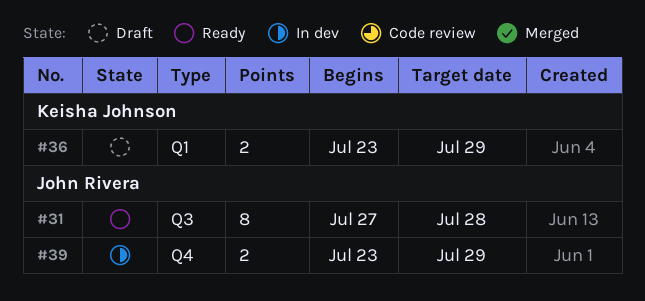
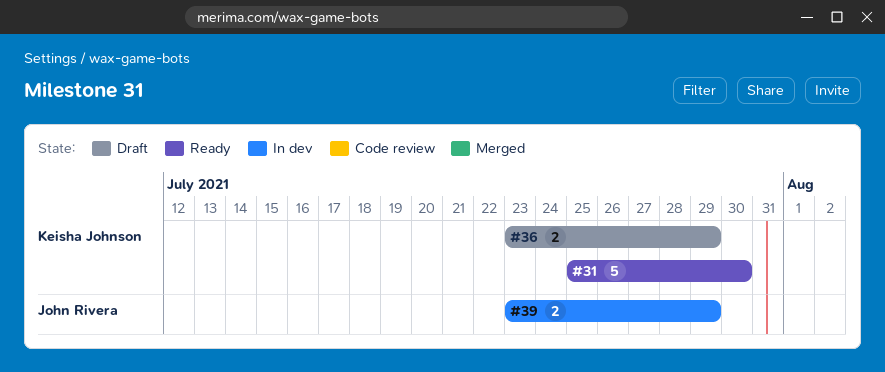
#31, owner: John Rivera -> Keisha Johnson
#31, estimate: 8 -> 5
#31, start: Jul 27 -> Jul 25
#31, due: Jul 28 -> Jul 30

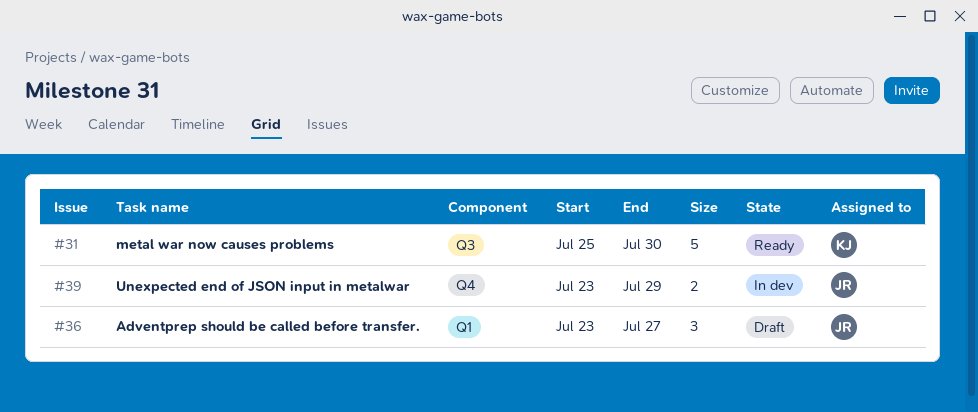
#36, owner: Keisha Johnson -> John Rivera
#36, estimate: 2 -> 3
#36, due: Jul 29 -> Jul 27

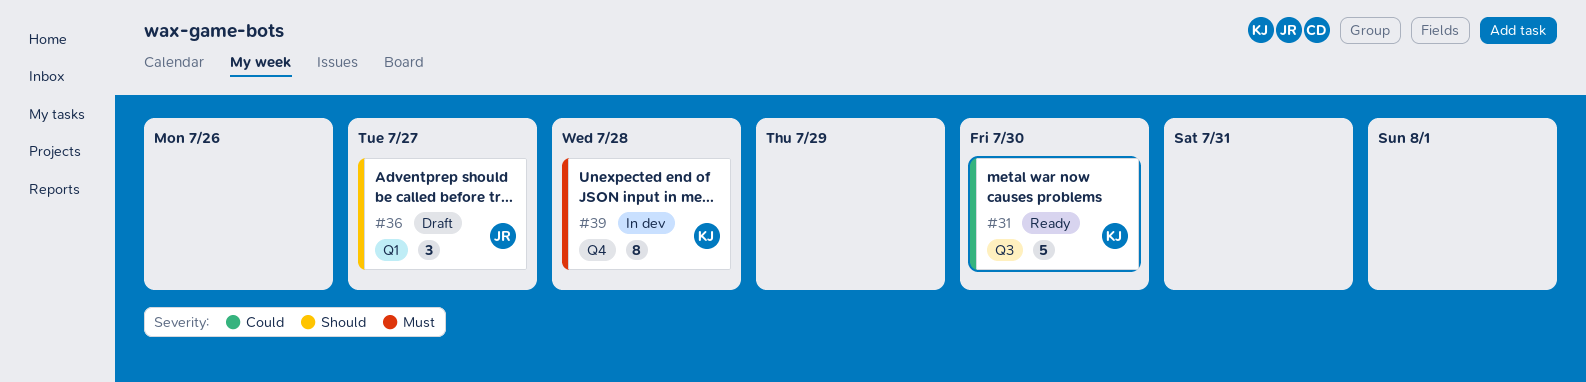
#39, owner: JR -> KJ
#39, estimate: 2 -> 8
#39, due: Jul 29 -> Jul 28

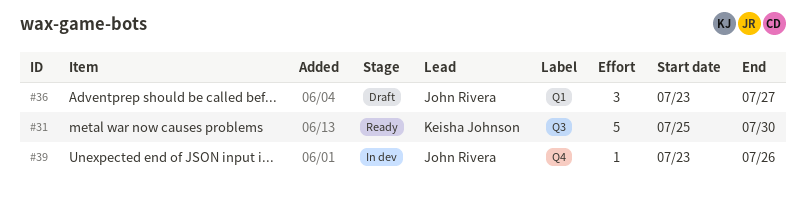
#39, owner: Keisha Johnson -> John Rivera
#39, estimate: 8 -> 1
#39, due: Jul 28 -> Jul 26

